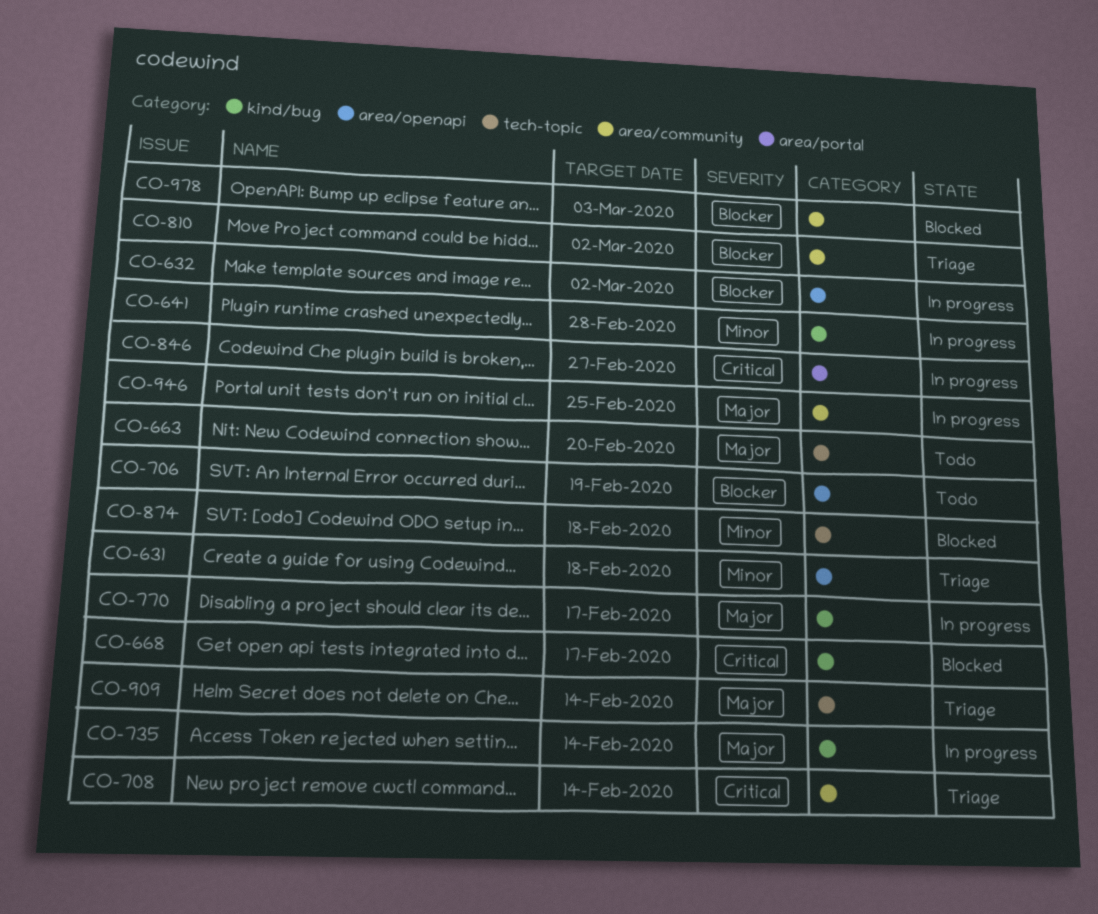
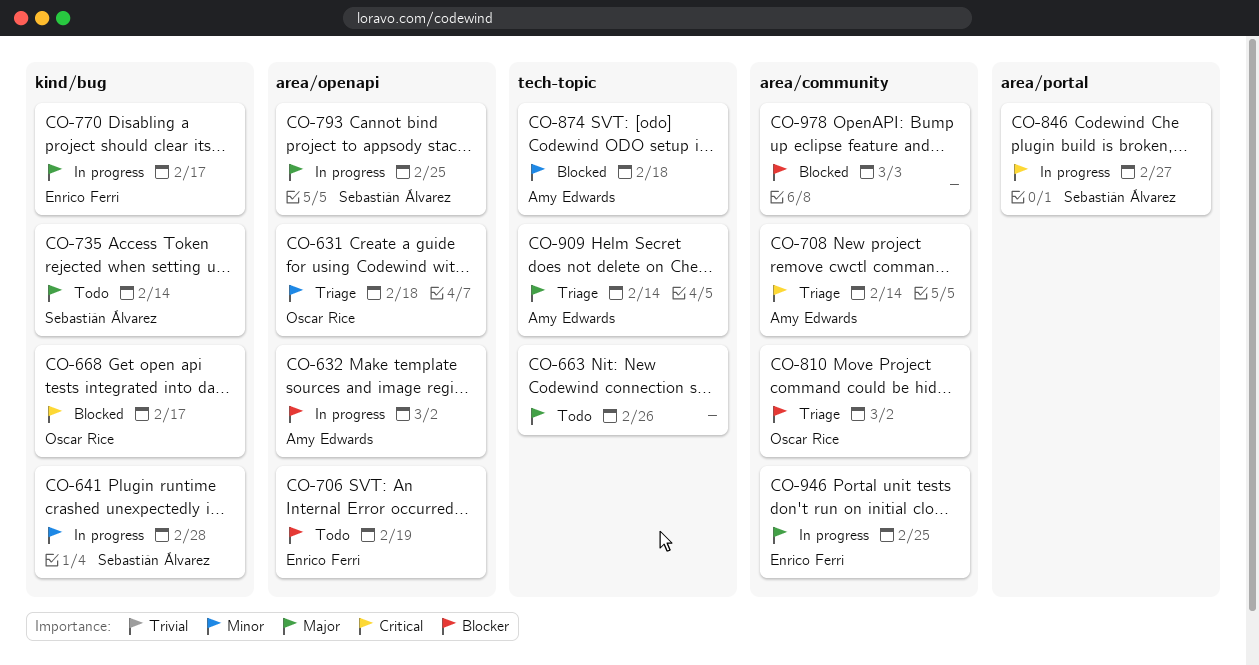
CO-663, due: Feb 20 -> Feb 26
CO-735, status: In progress -> Todo
CO-793: none -> present

